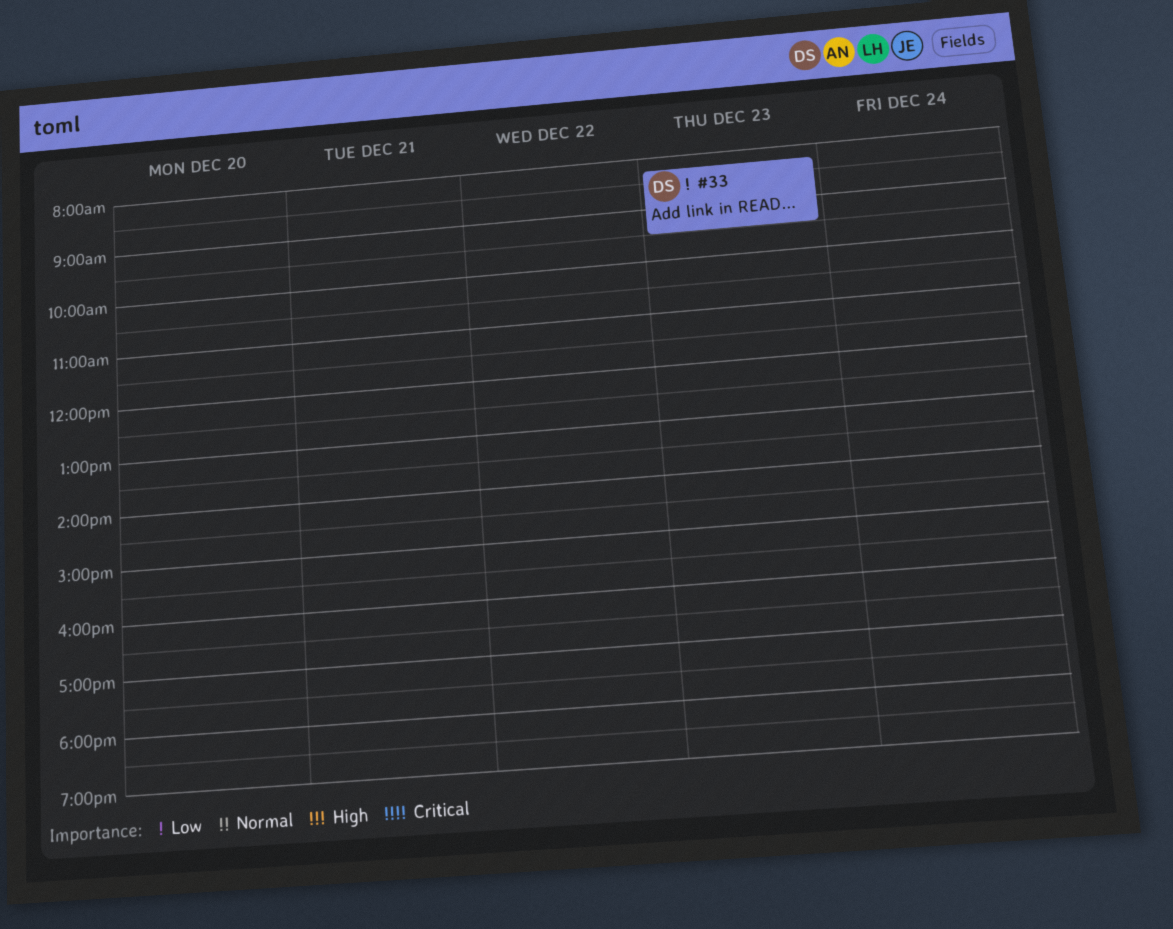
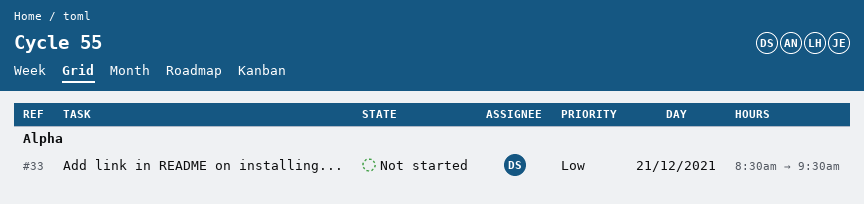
#33, day: Dec 23 -> Dec 21
#33, begins: 08:15 -> 08:30

